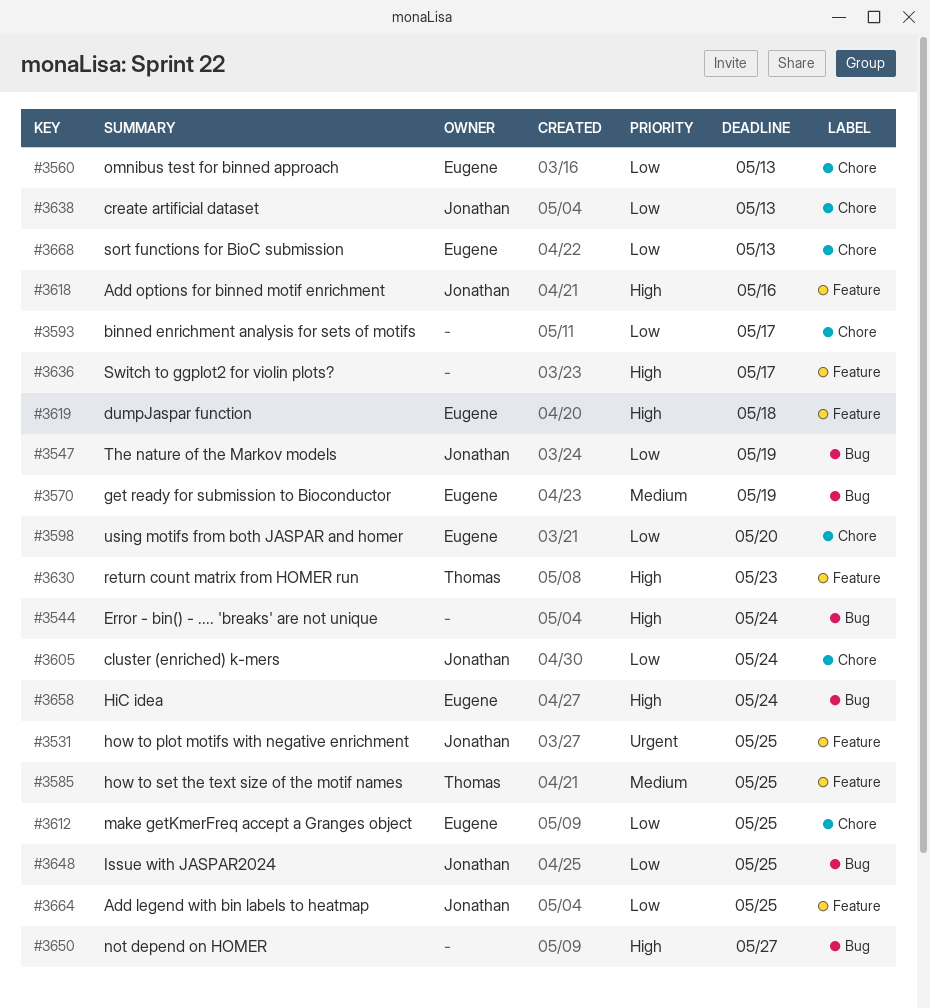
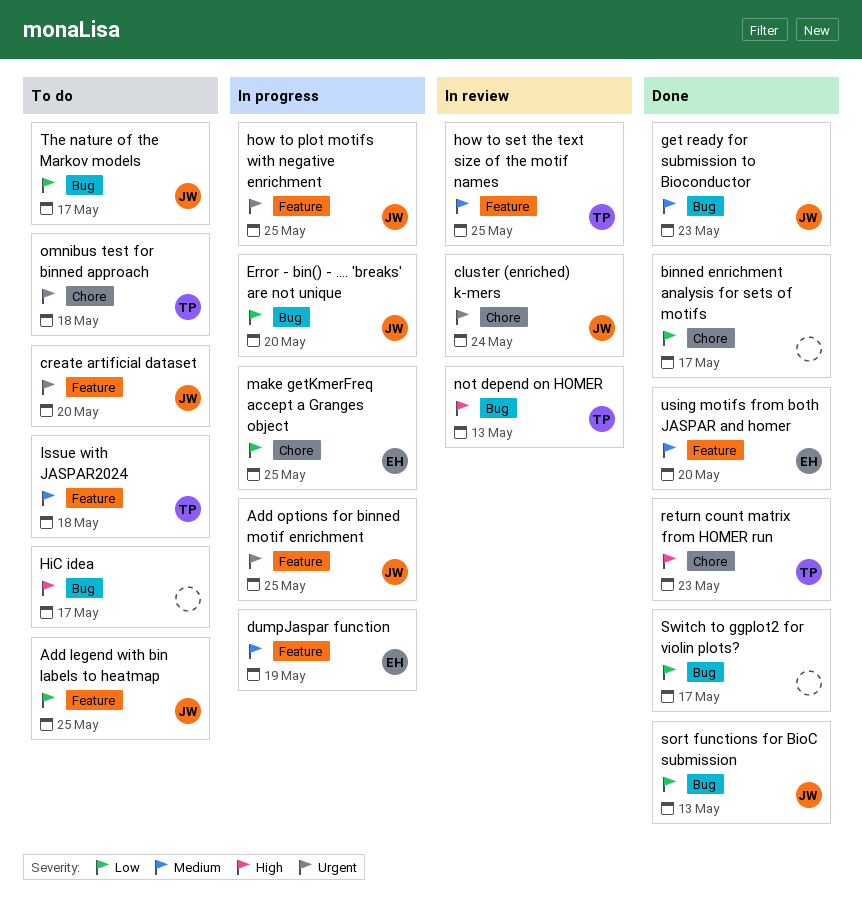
Add options for binned motif enrichment, priority: High -> Urgent
Add options for binned motif enrichment, due: May 16 -> May 25
cluster (enriched) k-mers, priority: Low -> Urgent
create artificial dataset, priority: Low -> Urgent
create artificial dataset, label: Chore -> Feature
create artificial dataset, due: May 13 -> May 20
dumpJaspar function, priority: High -> Medium
dumpJaspar function, due: May 18 -> May 19
Error - bin() - .... 'breaks' are not unique, owner: none -> Jonathan
Error - bin() - .... 'breaks' are not unique, priority: High -> Low
Error - bin() - .... 'breaks' are not unique, due: May 24 -> May 20
get ready for submission to Bioconductor, owner: Eugene -> Jonathan
get ready for submission to Bioconductor, due: May 19 -> May 23
HiC idea, owner: Eugene -> none
HiC idea, due: May 24 -> May 17
Issue with JASPAR2024, owner: Jonathan -> Thomas
Issue with JASPAR2024, priority: Low -> Medium
Issue with JASPAR2024, label: Bug -> Feature
Issue with JASPAR2024, due: May 25 -> May 18
not depend on HOMER, owner: none -> Thomas
not depend on HOMER, due: May 27 -> May 13
omnibus test for binned approach, owner: Eugene -> Thomas
omnibus test for binned approach, priority: Low -> Urgent
omnibus test for binned approach, due: May 13 -> May 18
return count matrix from HOMER run, label: Feature -> Chore
sort functions for BioC submission, owner: Eugene -> Jonathan
sort functions for BioC submission, label: Chore -> Bug
Switch to ggplot2 for violin plots?, priority: High -> Low
Switch to ggplot2 for violin plots?, label: Feature -> Bug
The nature of the Markov models, due: May 19 -> May 17
using motifs from both JASPAR and homer, priority: Low -> Medium
using motifs from both JASPAR and homer, label: Chore -> Feature

